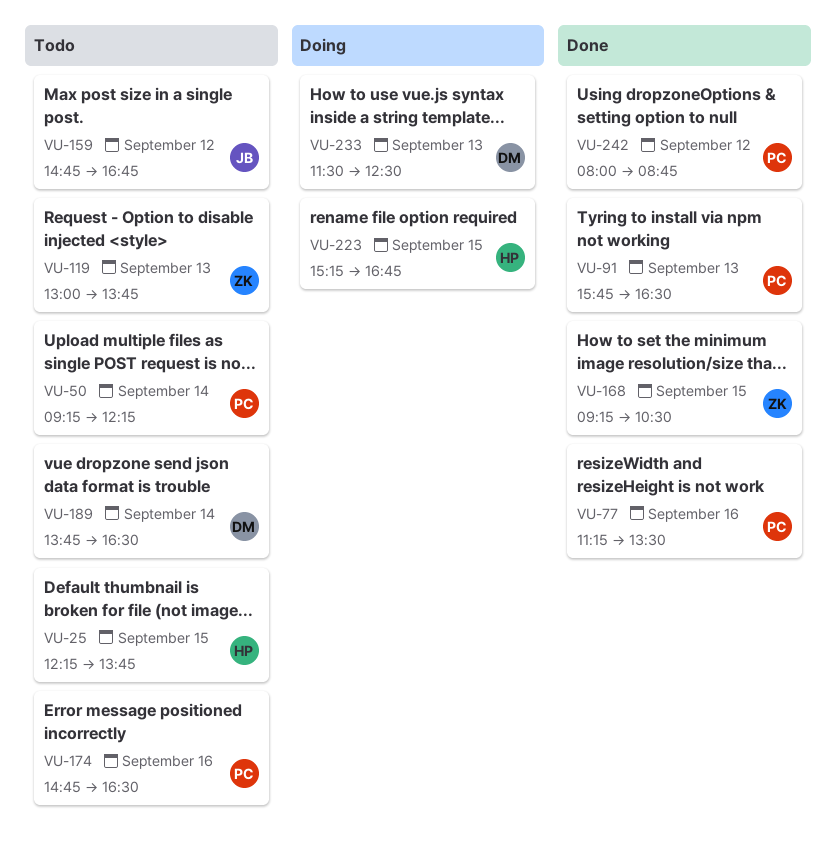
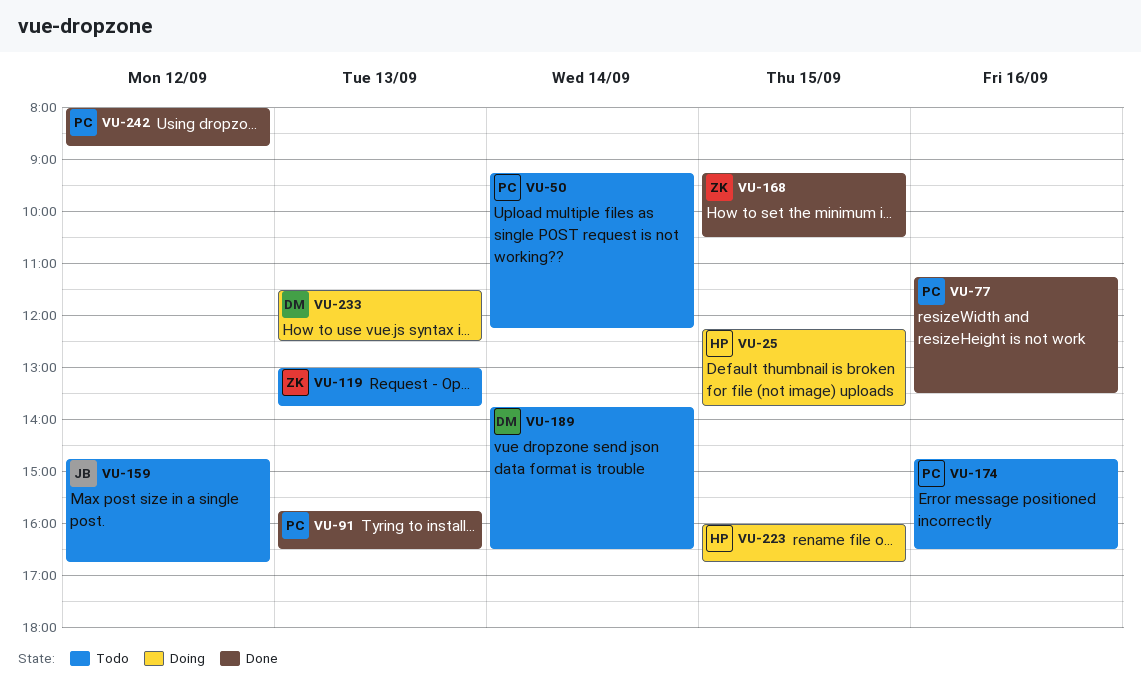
VU-25, status: Todo -> Doing
VU-223, begins: 15:15 -> 16:00

